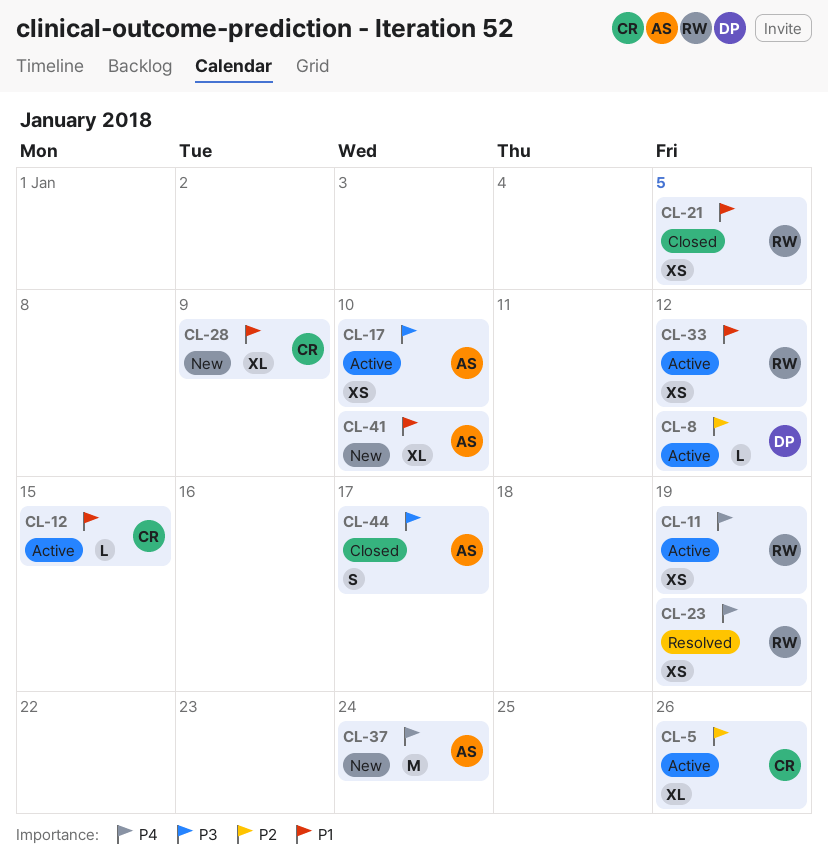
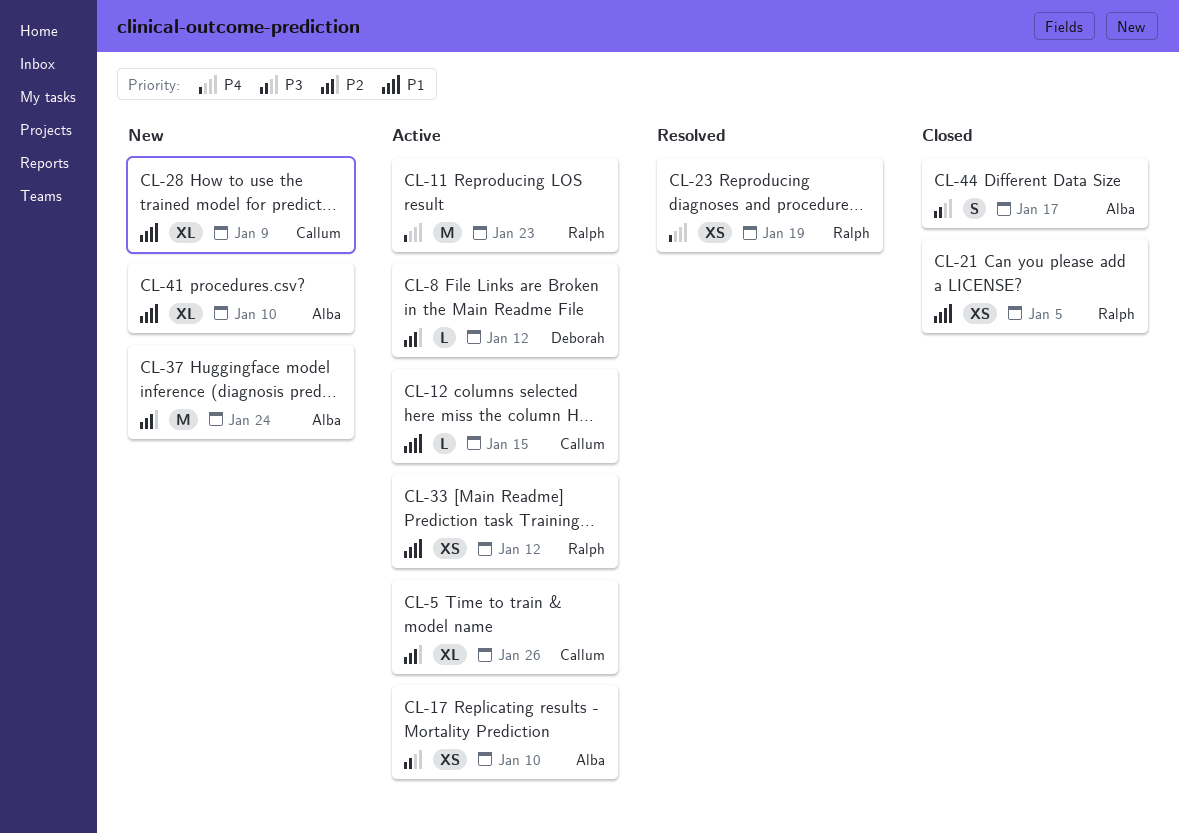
CL-11, estimate: XS -> M
CL-11, due: Jan 19 -> Jan 23
CL-37, priority: P4 -> P2

